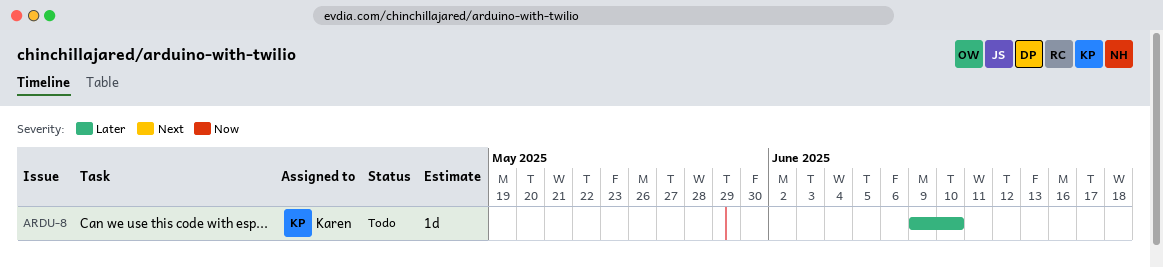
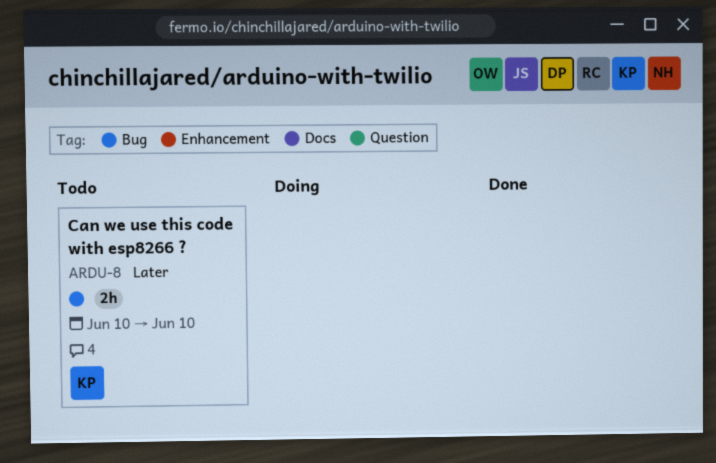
ARDU-8, estimate: 1d -> 2h
ARDU-8, start: Jun 9 -> Jun 10

